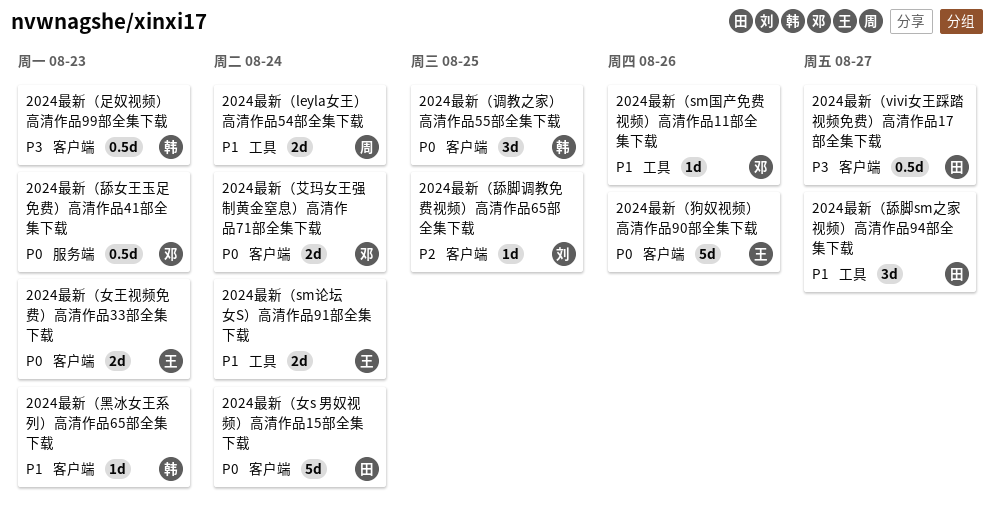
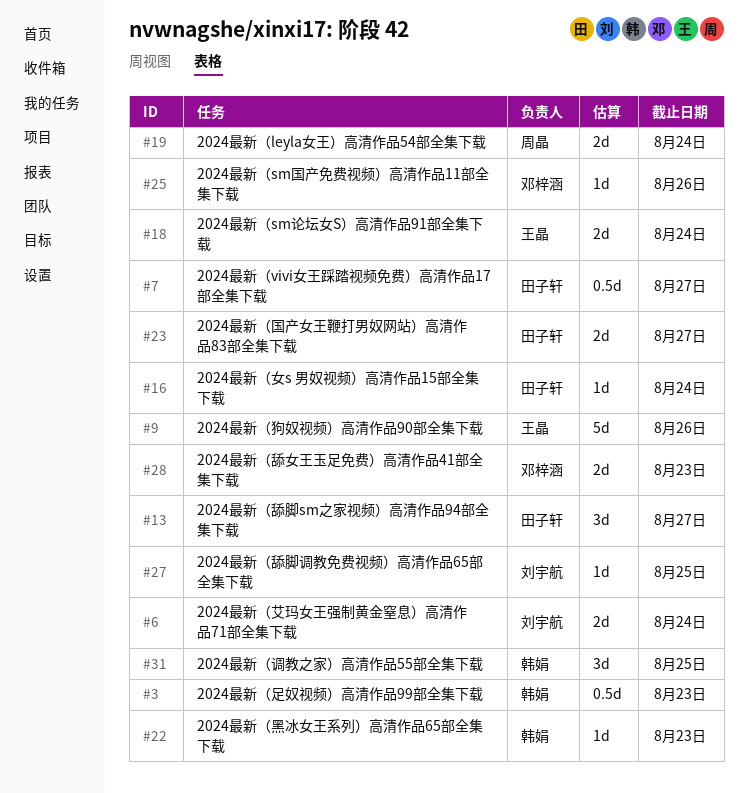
2024最新（国产女王鞭打男奴网站）高清作品83部全集下载: none -> present
2024最新（女s 男奴视频）高清作品15部全集下载, estimate: 5d -> 1d
2024最新（女王视频免费）高清作品33部全集下载: present -> none
2024最新（舔女王玉足免费）高清作品41部全集下载, estimate: 0.5d -> 2d
2024最新（艾玛女王强制黄金窒息）高清作品71部全集下载, owner: 邓梓涵 -> 刘宇航

